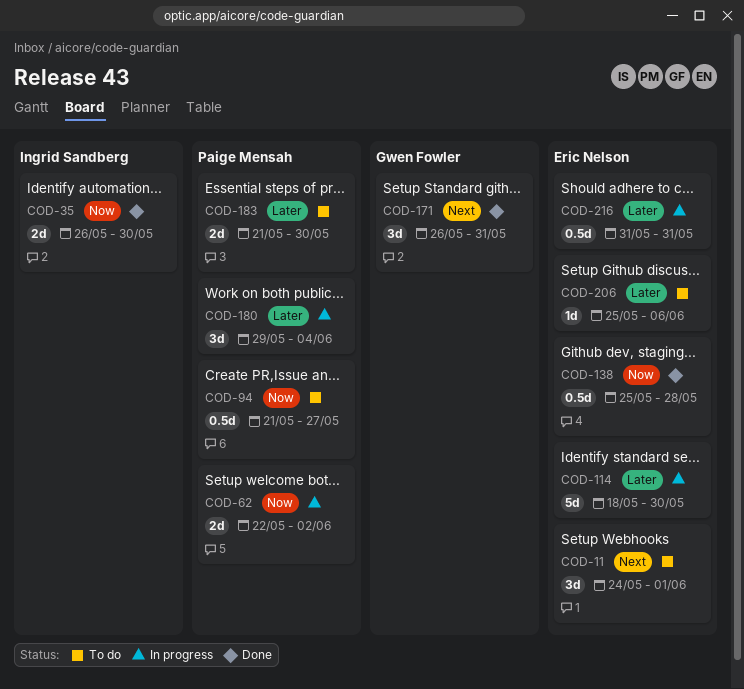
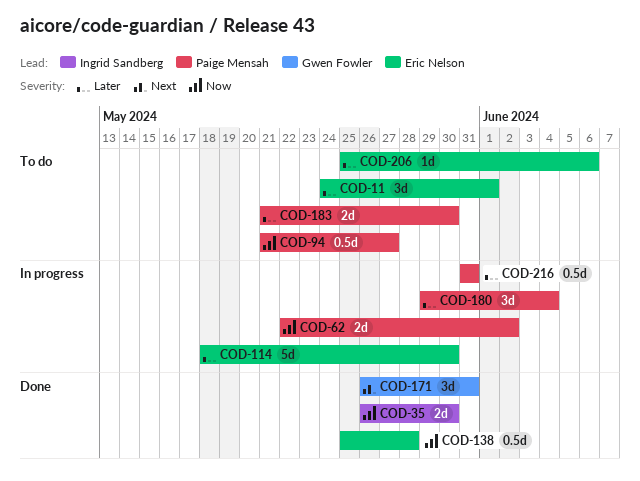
COD-11, priority: Next -> Later
COD-216, owner: Eric Nelson -> Paige Mensah

